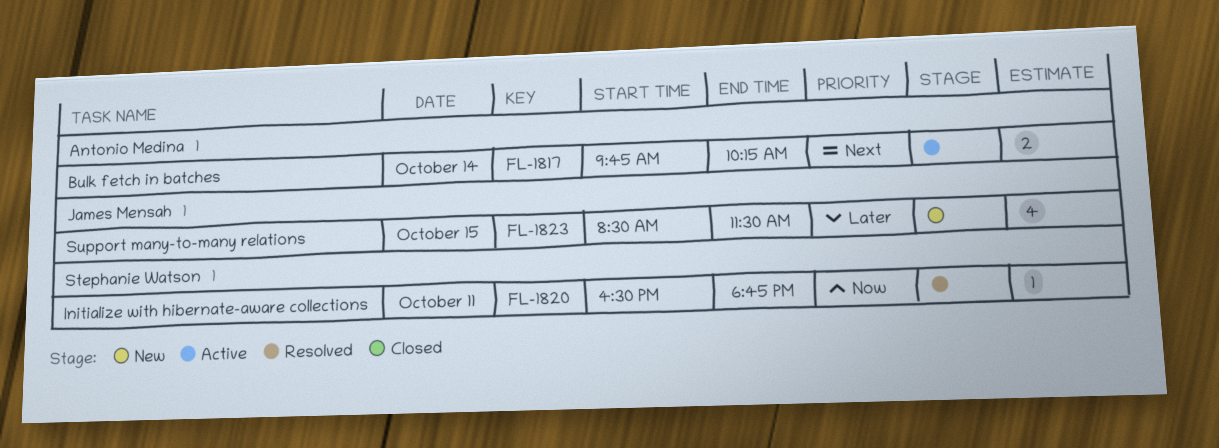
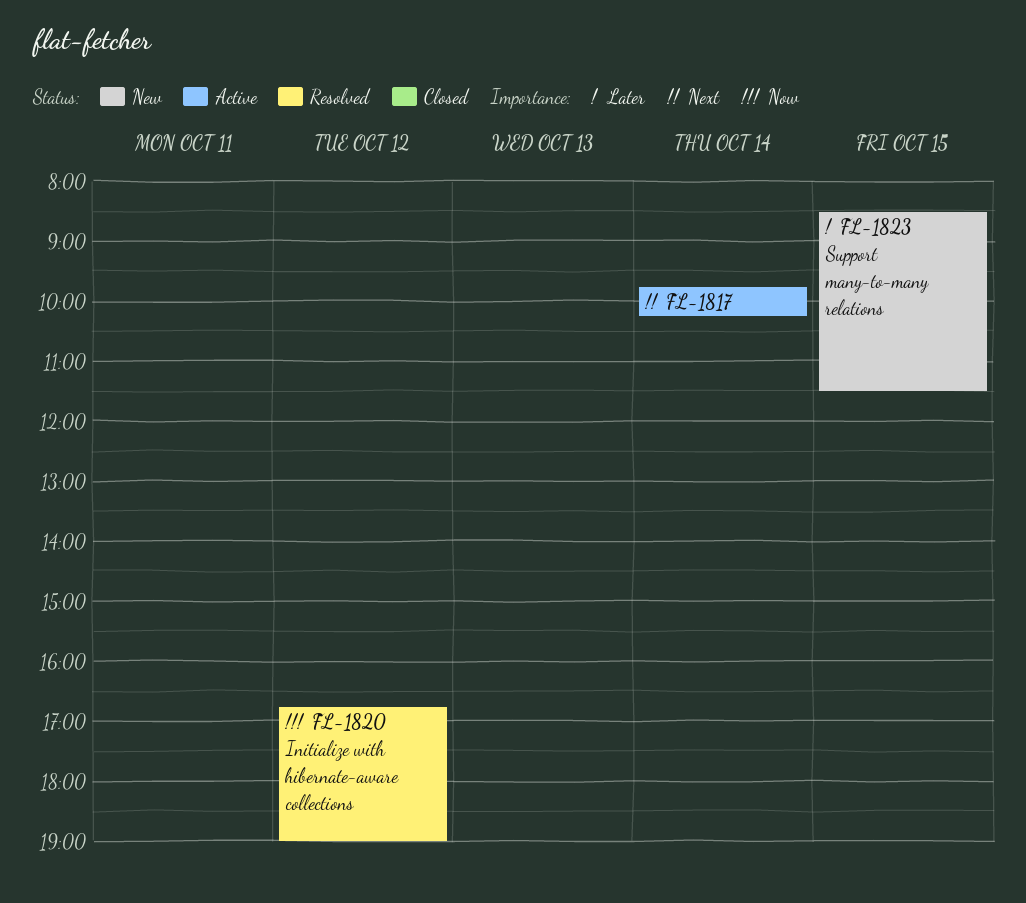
FL-1820, day: Oct 11 -> Oct 12
FL-1820, begins: 16:30 -> 16:45
FL-1820, ends: 18:45 -> 19:00

